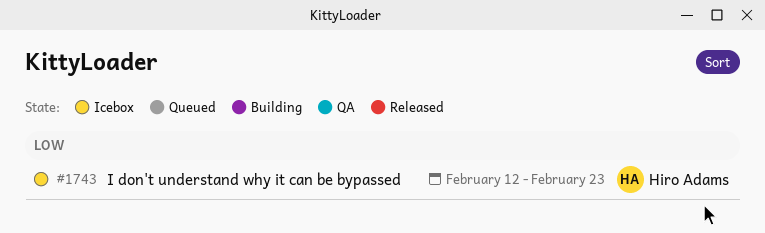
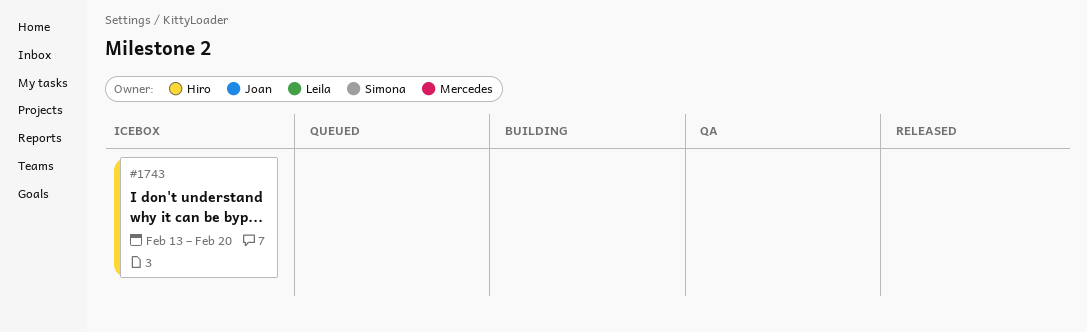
#1743, start: Feb 12 -> Feb 13
#1743, due: Feb 23 -> Feb 20

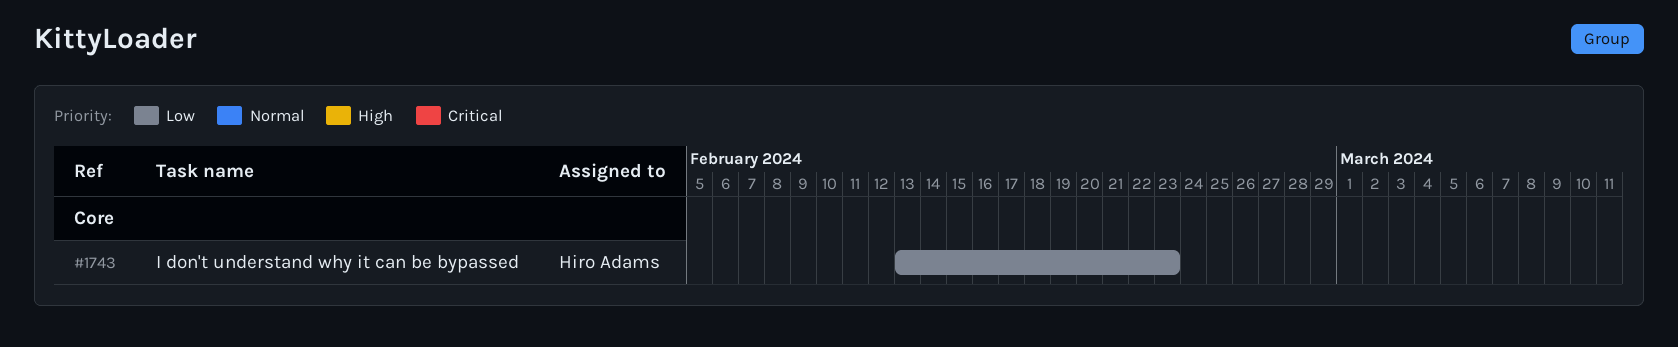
#1743, due: Feb 20 -> Feb 23

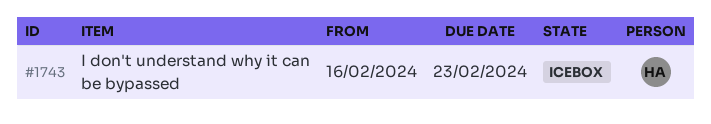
#1743, start: Feb 13 -> Feb 16

